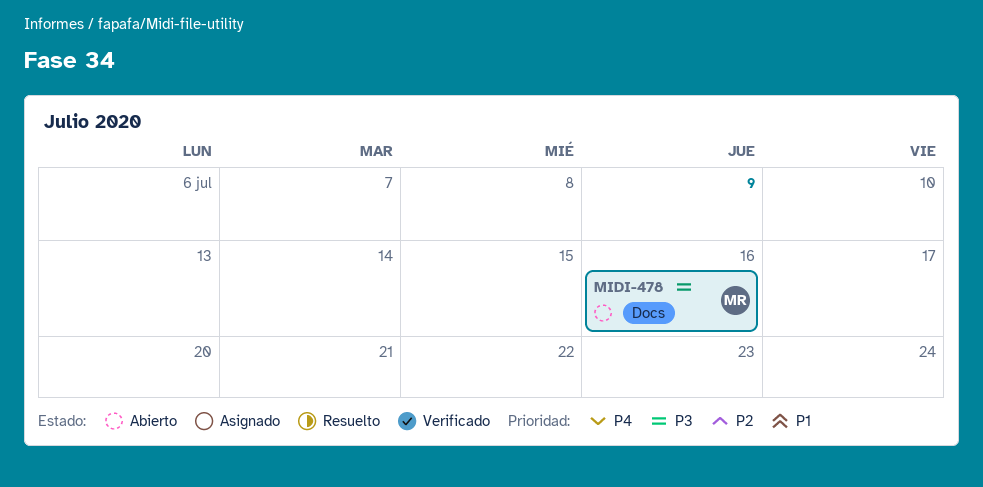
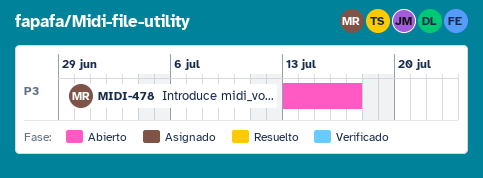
MIDI-478, due: Jul 16 -> Jul 17

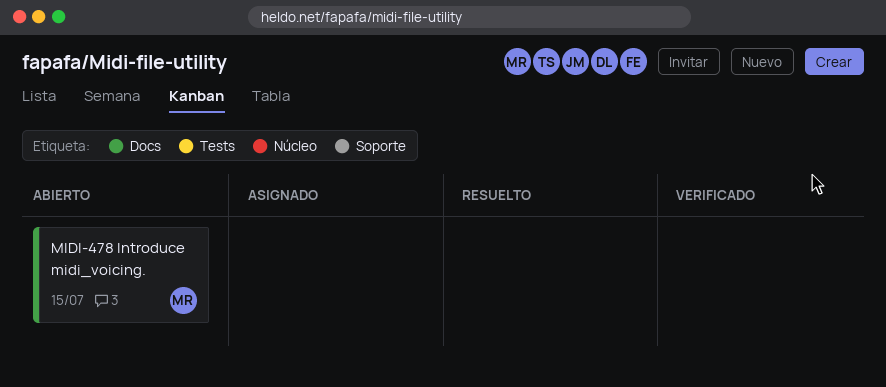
MIDI-478, due: Jul 17 -> Jul 15

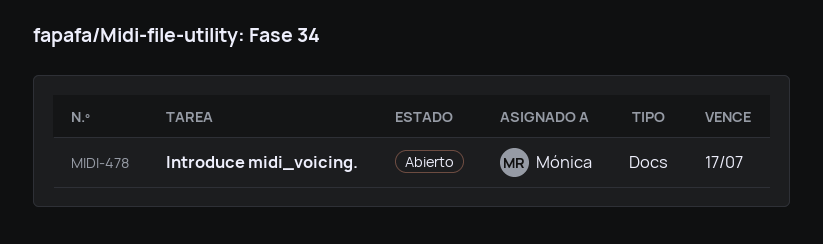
MIDI-478, due: Jul 15 -> Jul 17

